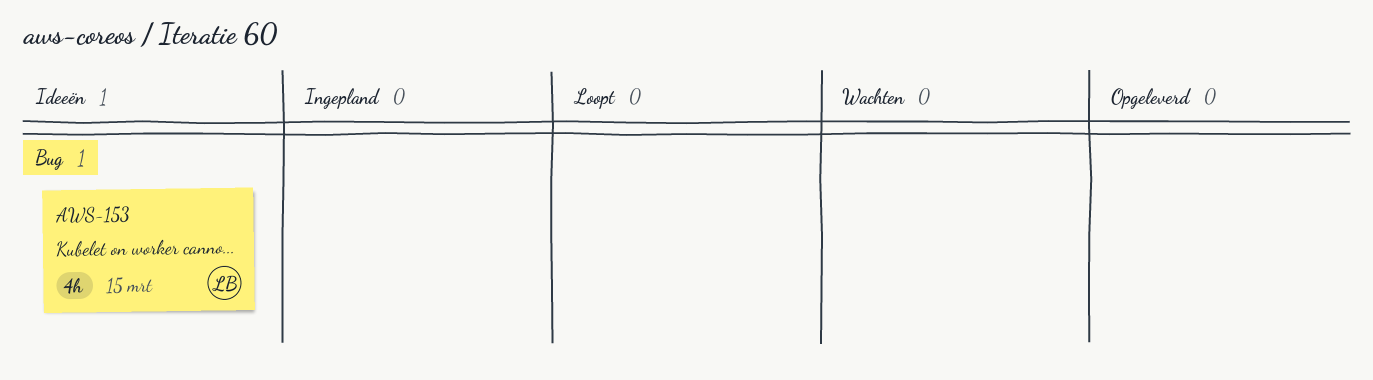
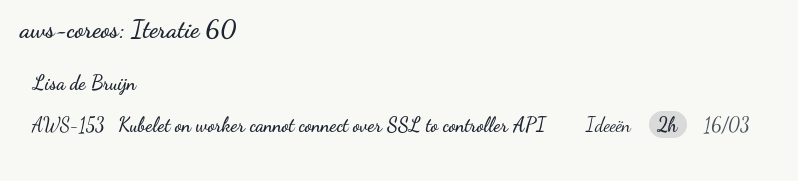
AWS-153, estimate: 4h -> 2h
AWS-153, due: Mar 15 -> Mar 16

